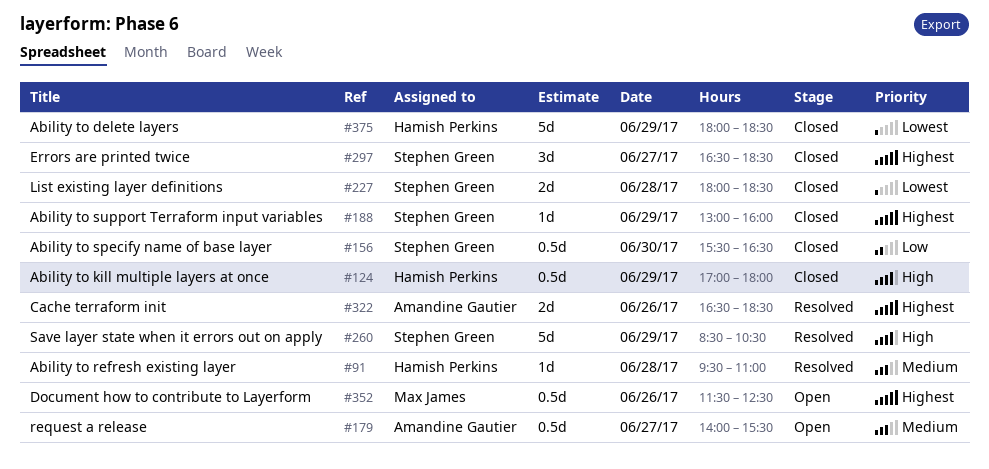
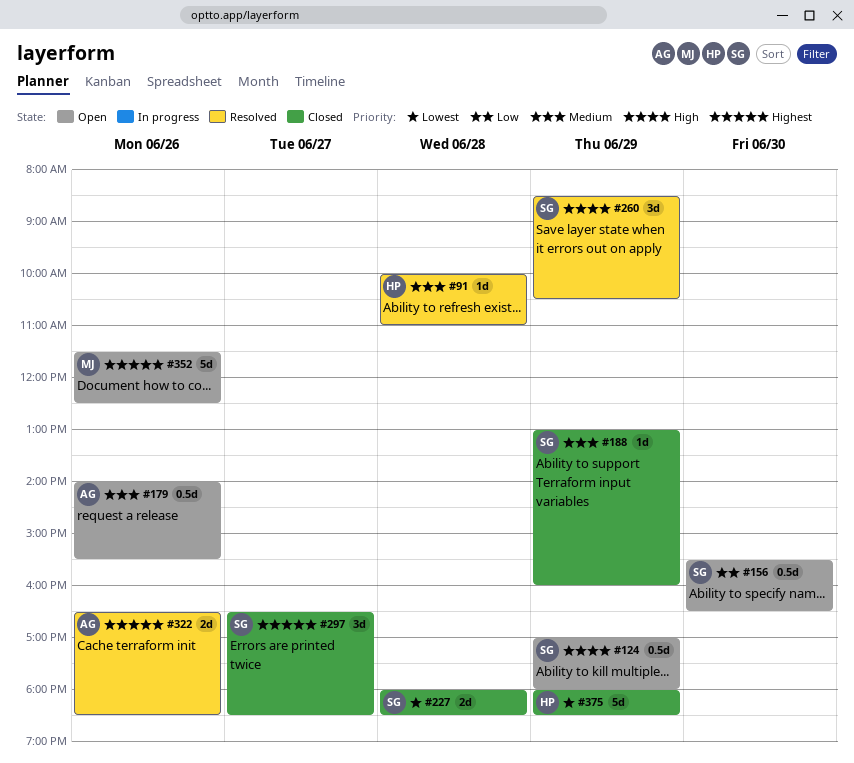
#91, begins: 09:30 -> 10:00
#124, status: Closed -> Open
#124, owner: Hamish Perkins -> Stephen Green
#156, status: Closed -> Open
#179, day: Jun 27 -> Jun 26
#188, priority: Highest -> Medium
#260, estimate: 5d -> 3d
#352, estimate: 0.5d -> 5d

